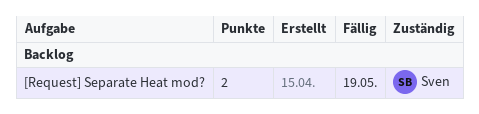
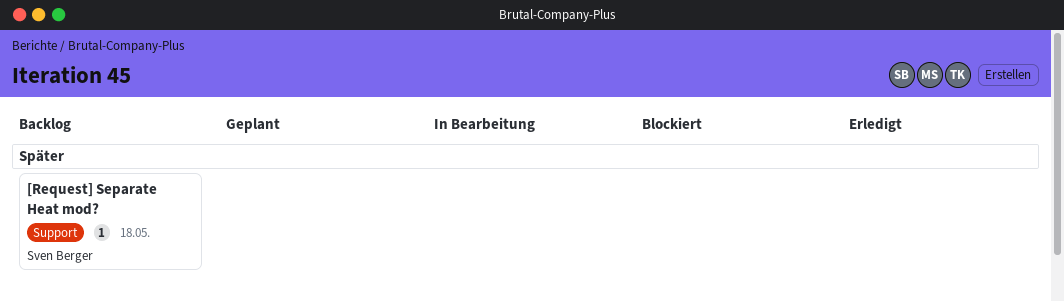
[Request] Separate Heat mod?, estimate: 2 -> 1
[Request] Separate Heat mod?, due: May 19 -> May 18

